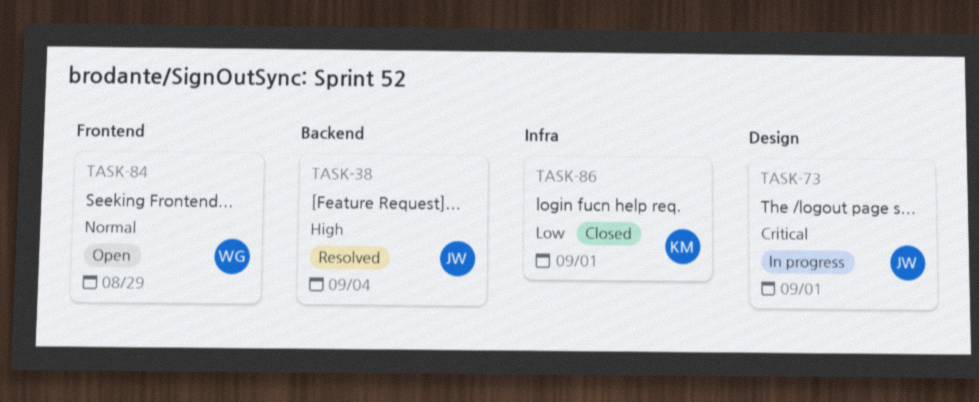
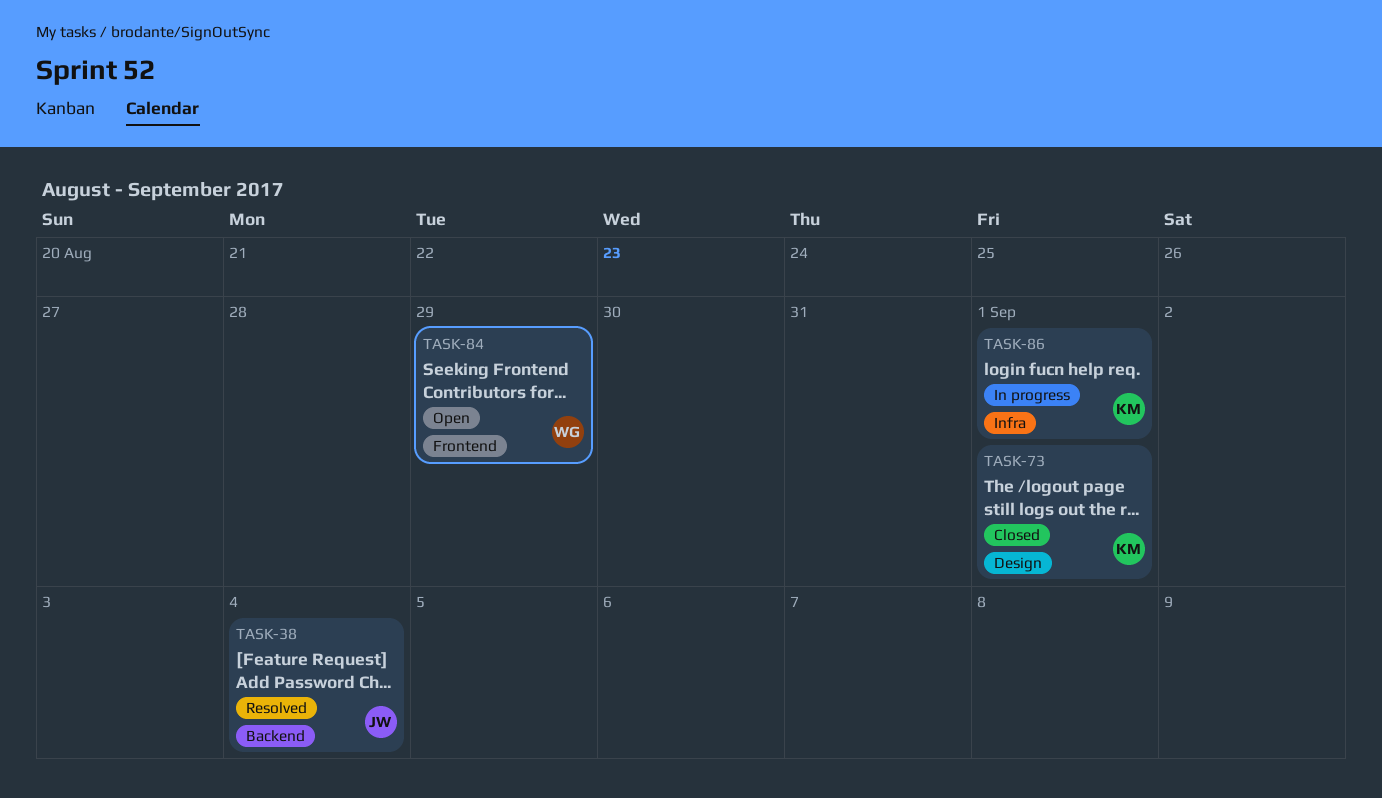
TASK-73, status: In progress -> Closed
TASK-73, owner: JW -> KM
TASK-86, status: Closed -> In progress

